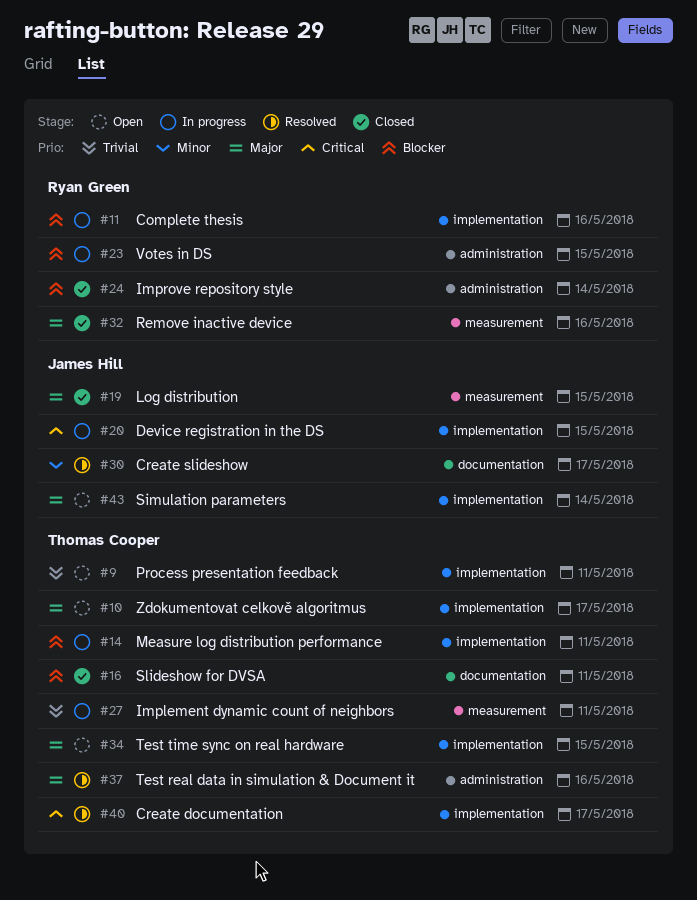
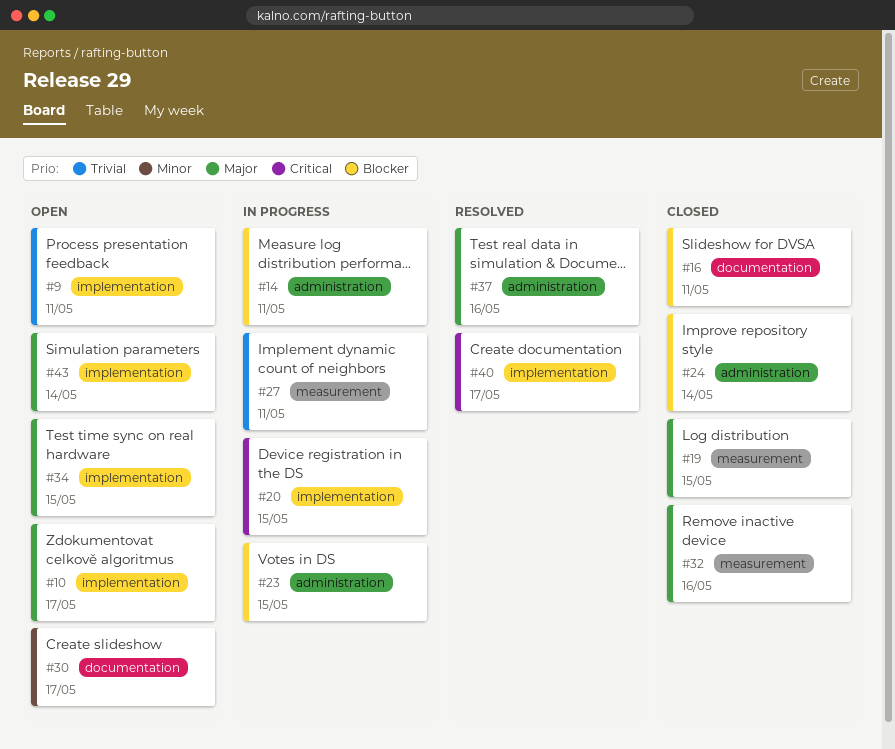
#11: present -> none
#14, label: implementation -> administration
#30, status: Resolved -> Open

